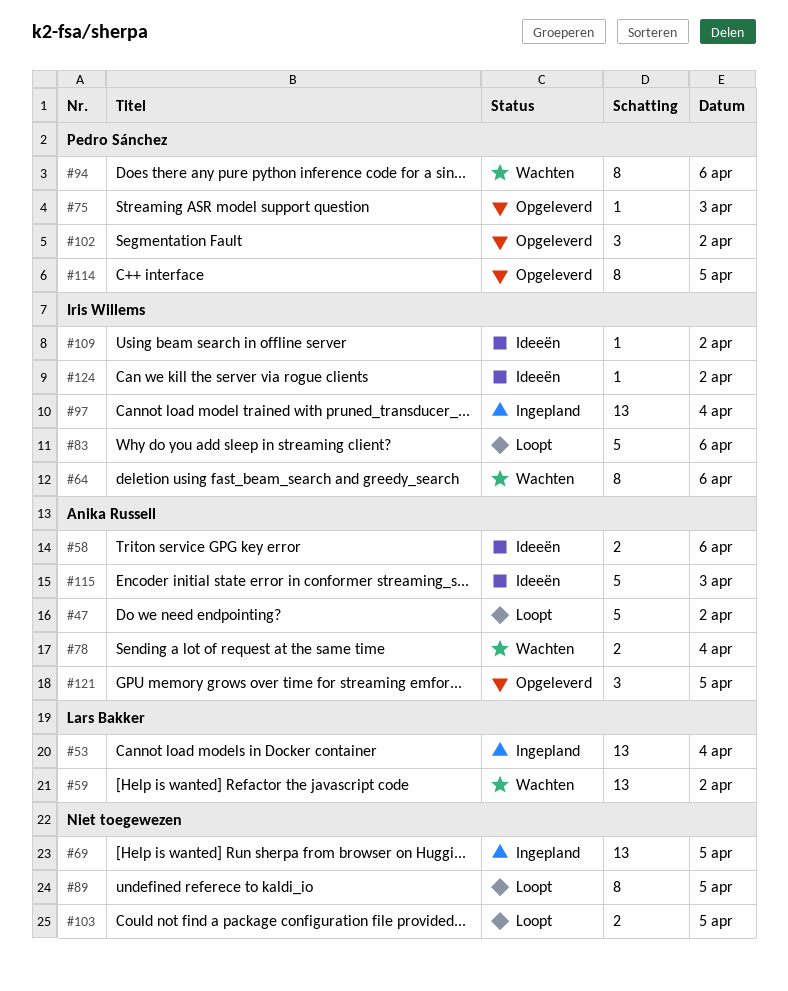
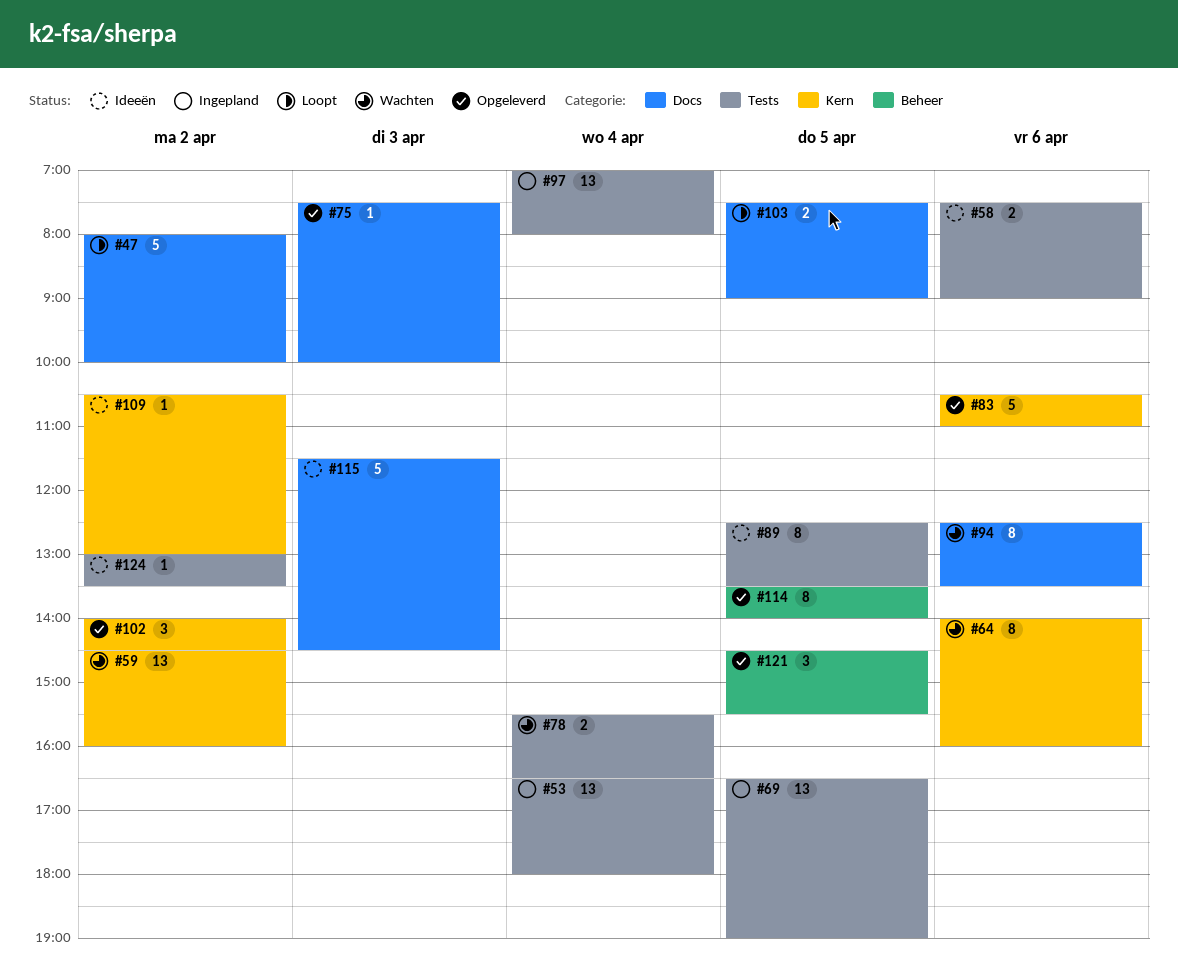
#83, status: Loopt -> Opgeleverd
#89, status: Loopt -> Ideeën

